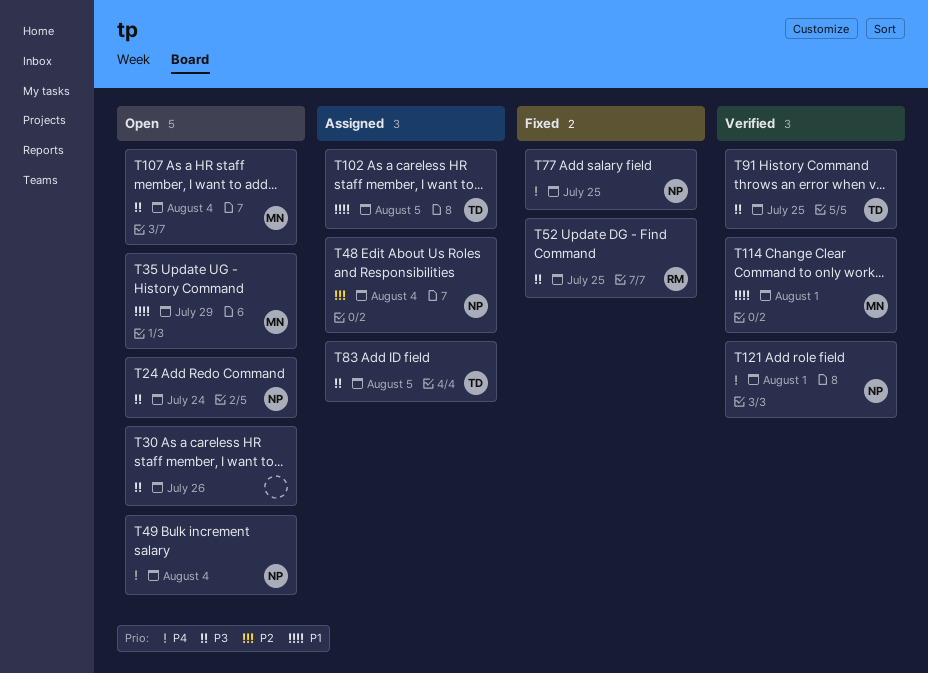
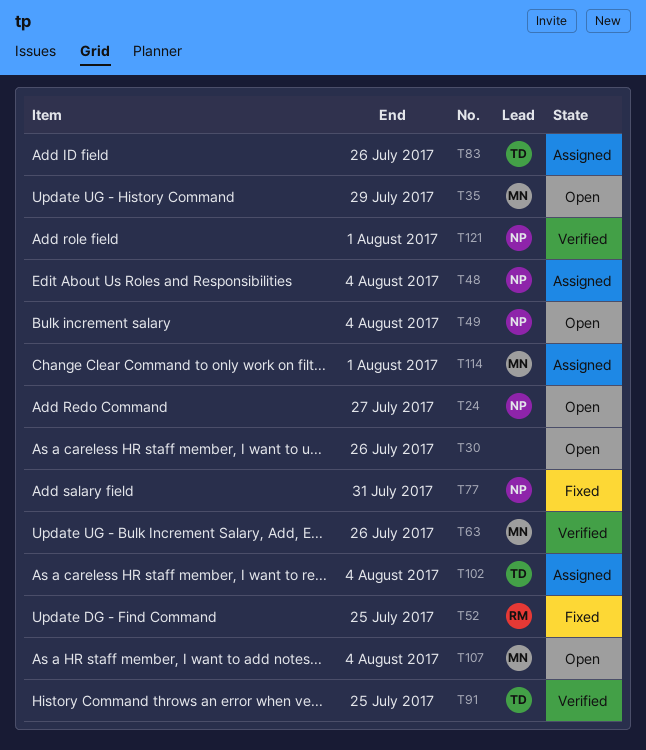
T24, due: Jul 24 -> Jul 27
T63: none -> present
T77, due: Jul 25 -> Jul 31
T83, due: Aug 5 -> Jul 26
T102, due: Aug 5 -> Aug 4
T114, status: Verified -> Assigned

